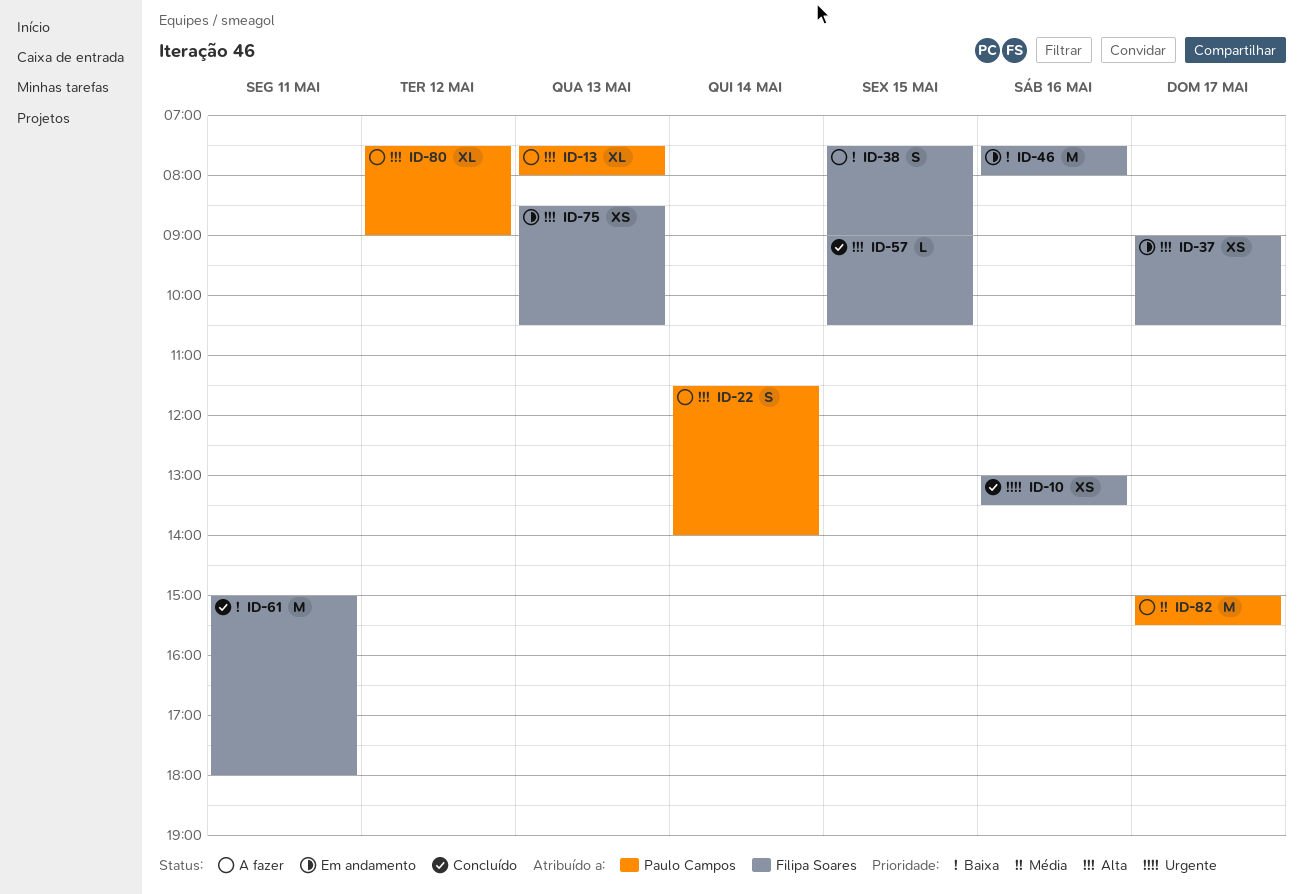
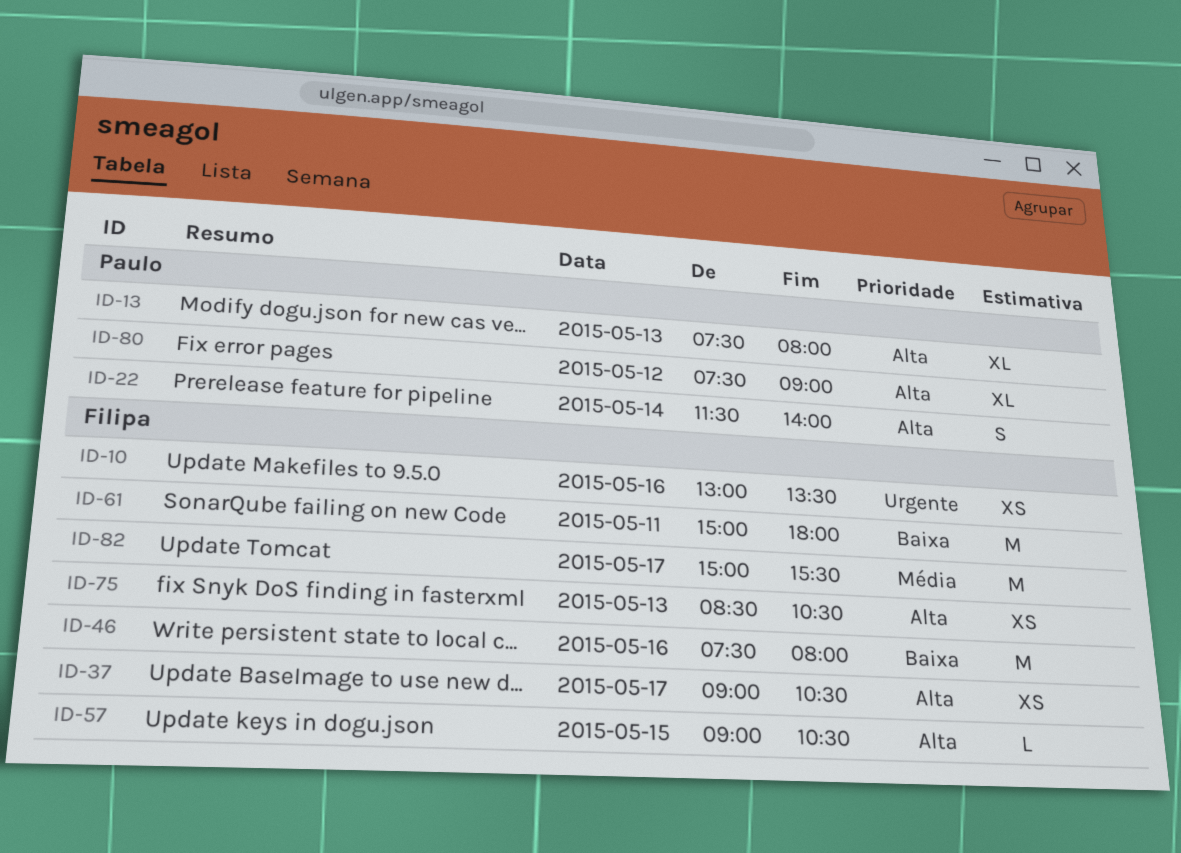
ID-38: present -> none
ID-82, owner: Paulo Campos -> Filipa Soares

